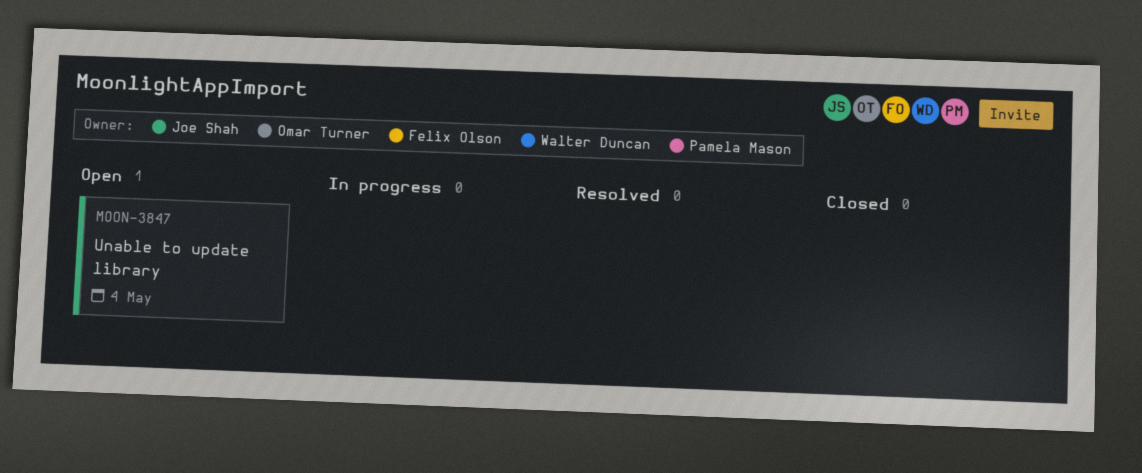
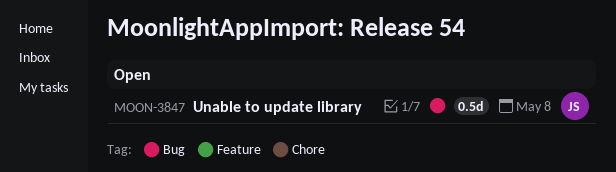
MOON-3847, due: May 4 -> May 8

